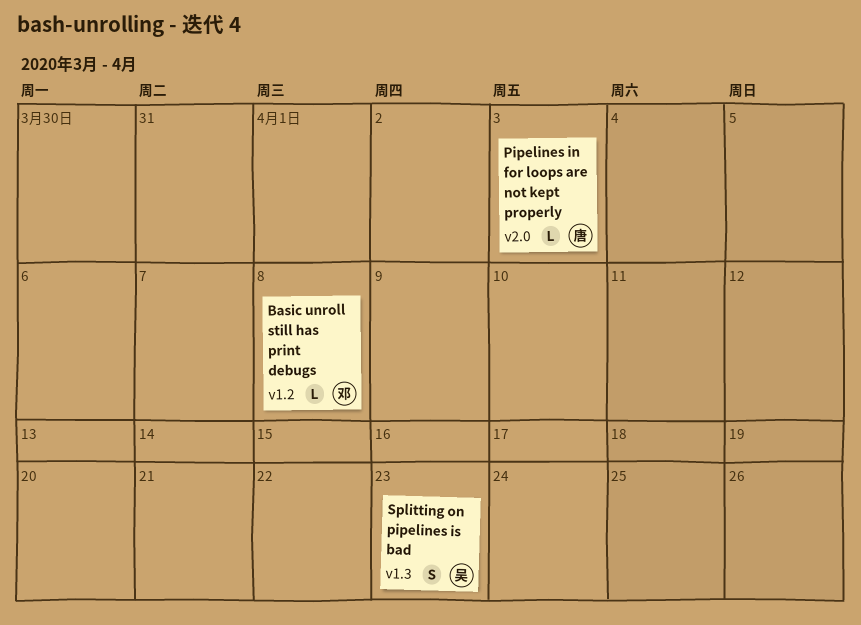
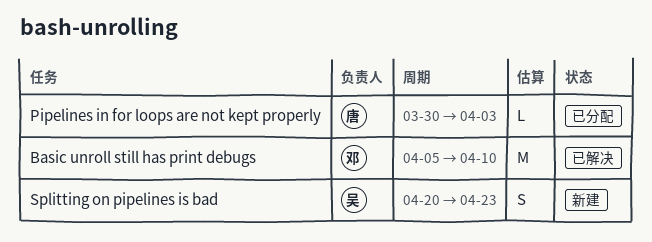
Basic unroll still has print debugs, estimate: L -> M
Basic unroll still has print debugs, due: Apr 8 -> Apr 10

